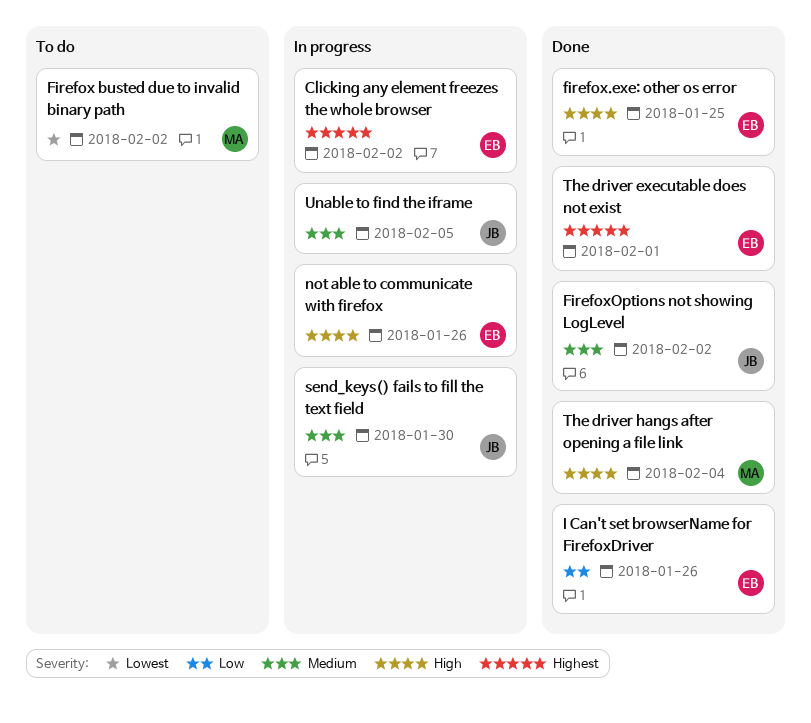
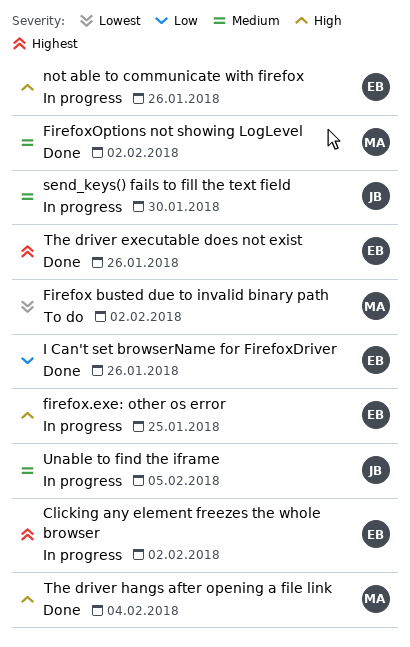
firefox.exe: other os error, status: Done -> In progress
FirefoxOptions not showing LogLevel, owner: JB -> MA
The driver executable does not exist, due: Feb 1 -> Jan 26

